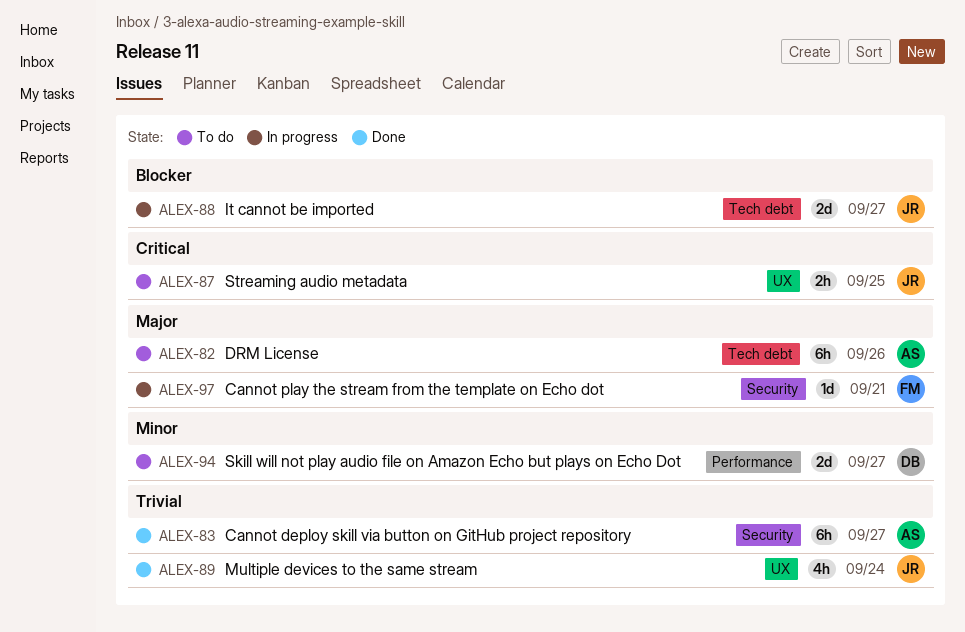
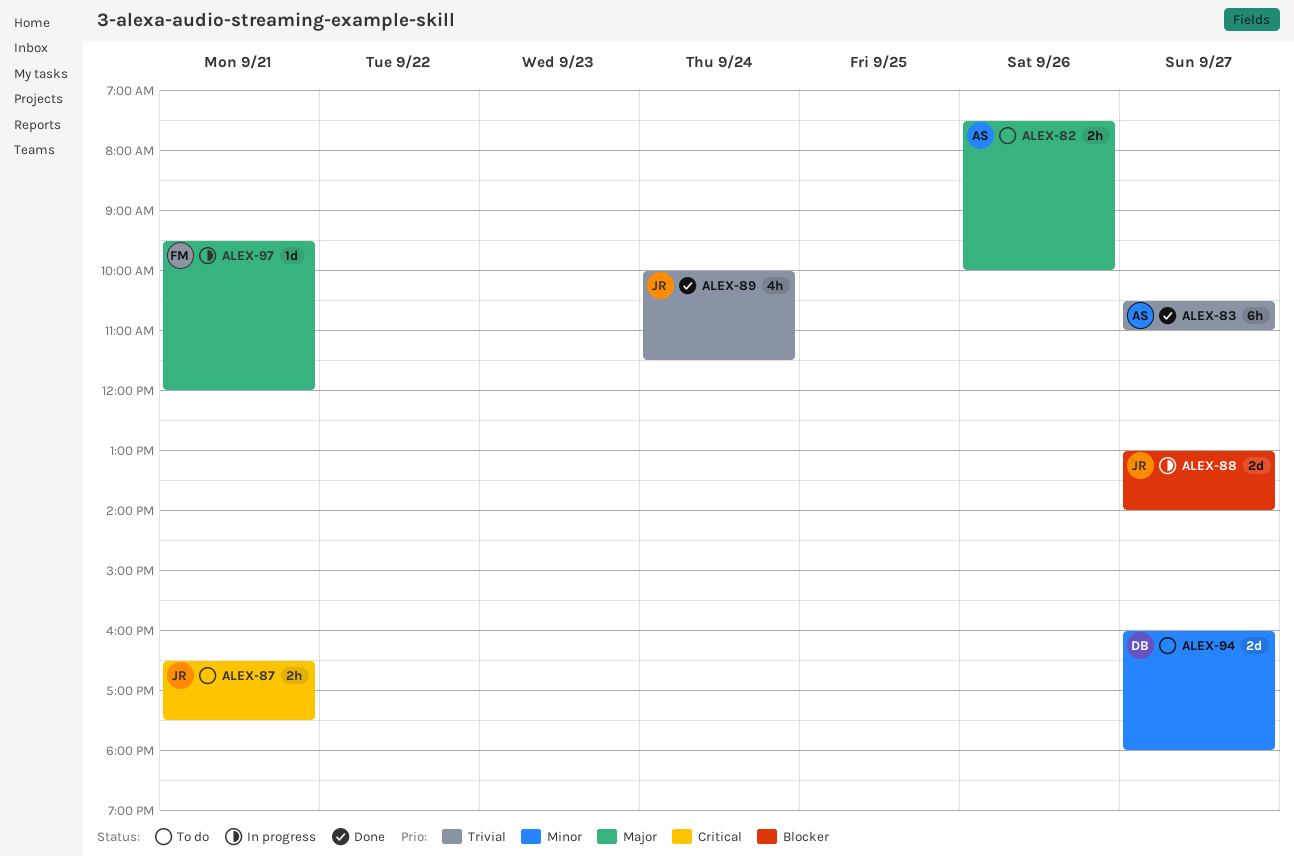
ALEX-82, estimate: 6h -> 2h
ALEX-87, day: Sep 25 -> Sep 21

